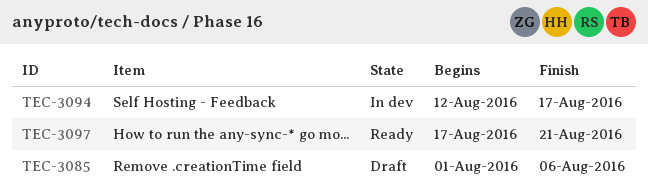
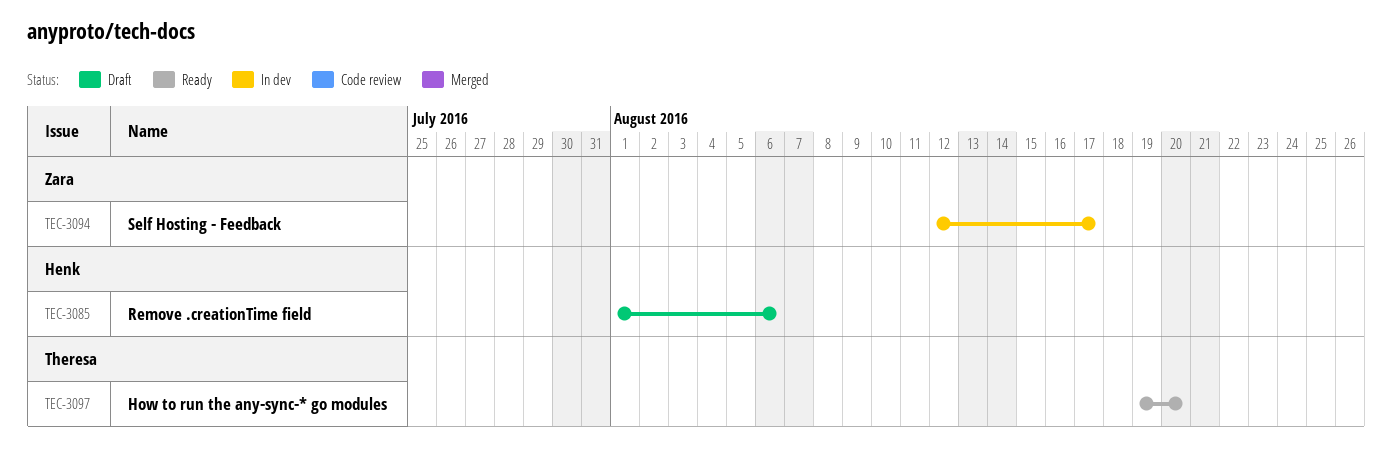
TEC-3097, start: Aug 17 -> Aug 19
TEC-3097, due: Aug 21 -> Aug 20

